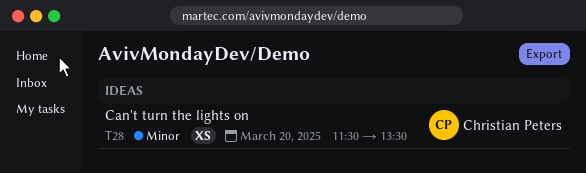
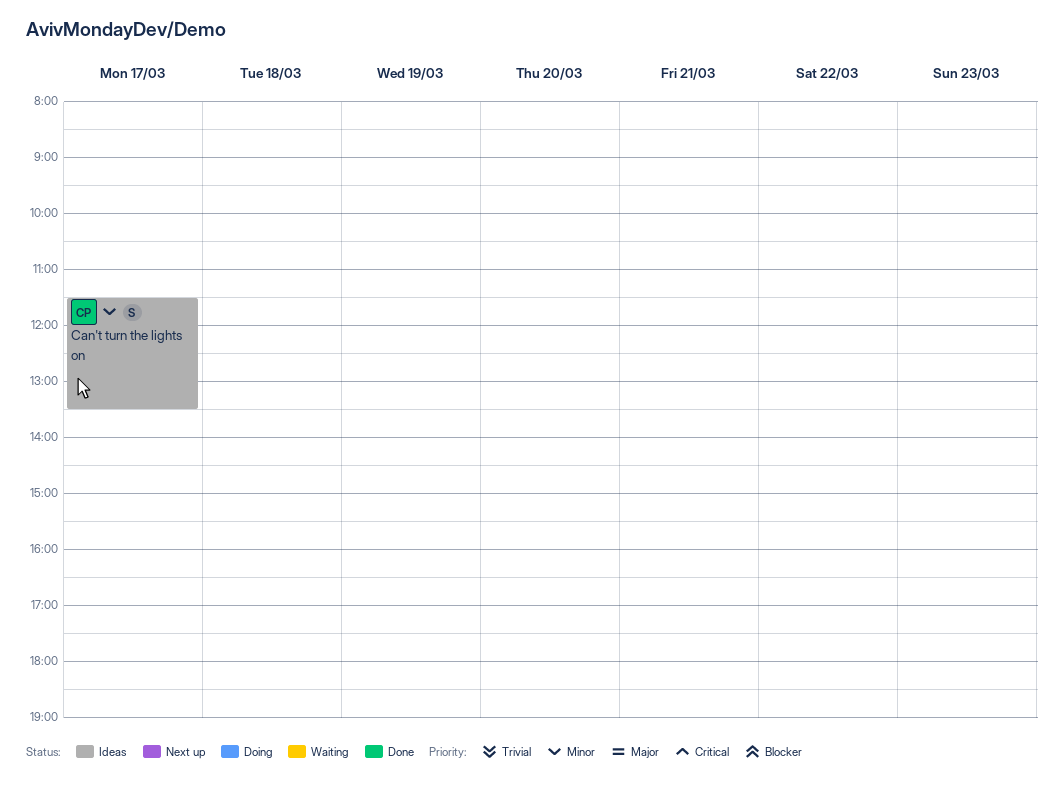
Can't turn the lights on, estimate: XS -> S
Can't turn the lights on, day: Mar 20 -> Mar 17

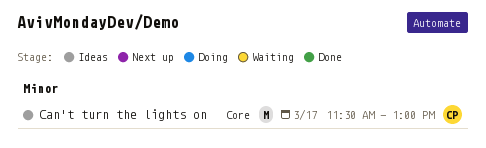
Can't turn the lights on, estimate: S -> M
Can't turn the lights on, ends: 13:30 -> 13:00

